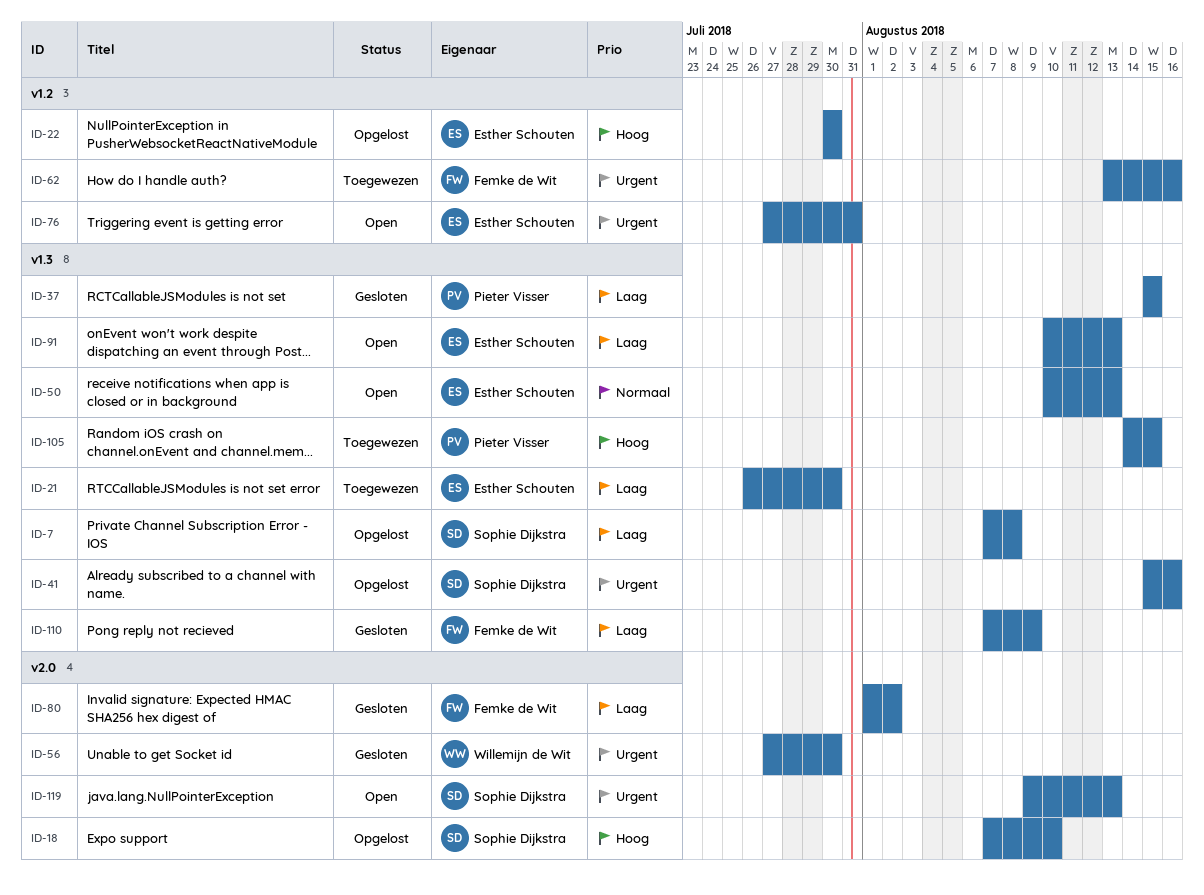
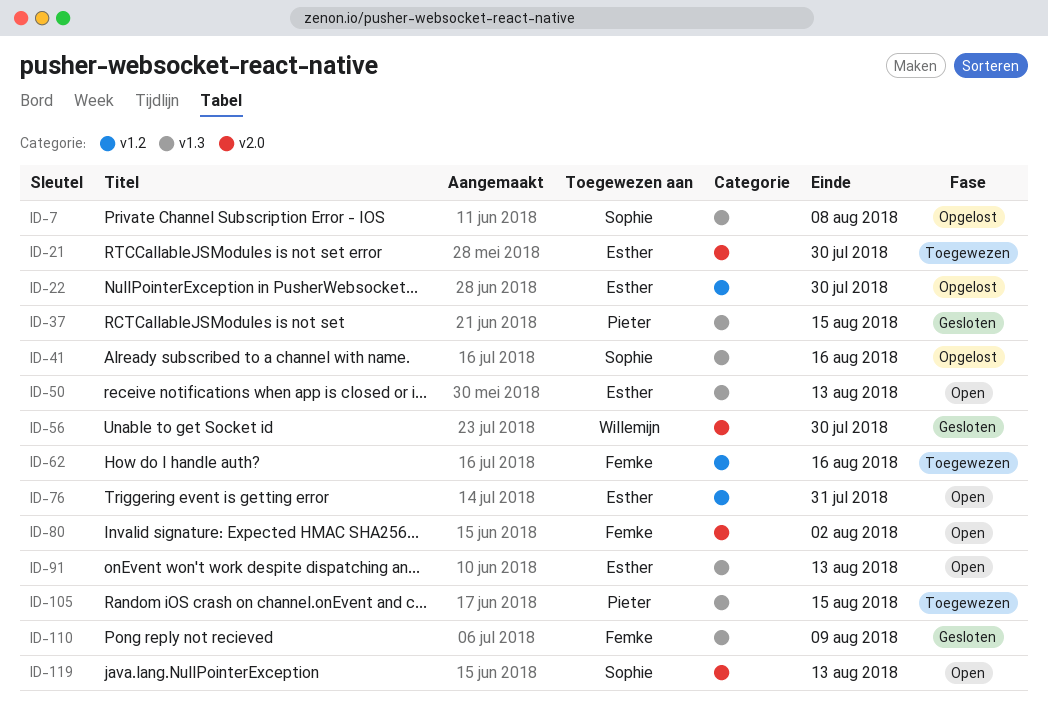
ID-18: present -> none
ID-21, label: v1.3 -> v2.0
ID-80, status: Gesloten -> Open

